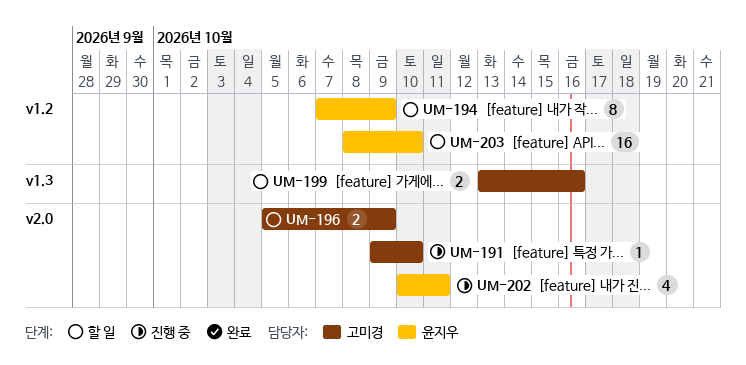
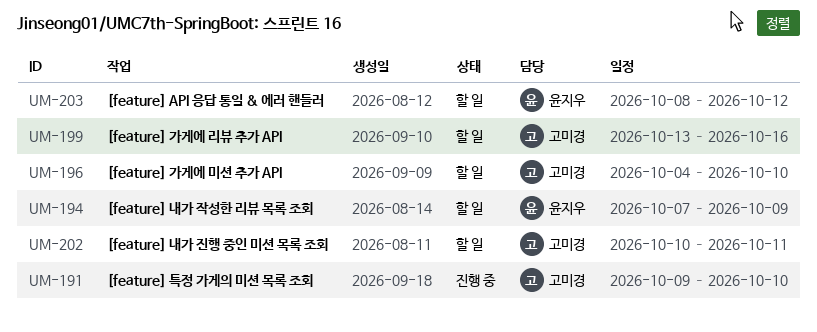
UM-196, start: Oct 5 -> Oct 4
UM-196, due: Oct 9 -> Oct 10
UM-202, status: 진행 중 -> 할 일
UM-202, owner: 윤지우 -> 고미경
UM-203, due: Oct 10 -> Oct 12

